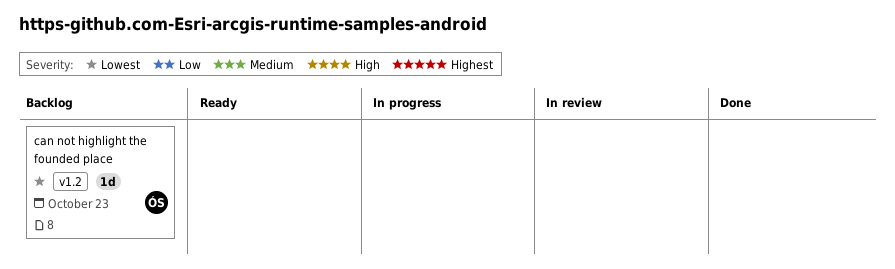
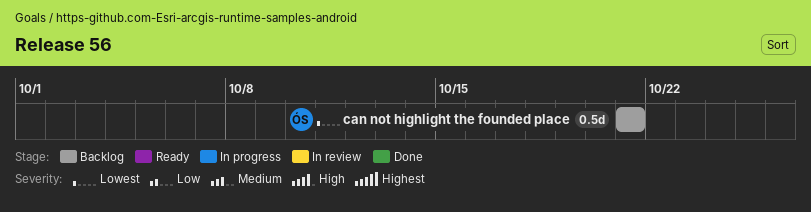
can not highlight the founded place, estimate: 1d -> 0.5d
can not highlight the founded place, due: Oct 23 -> Oct 21

